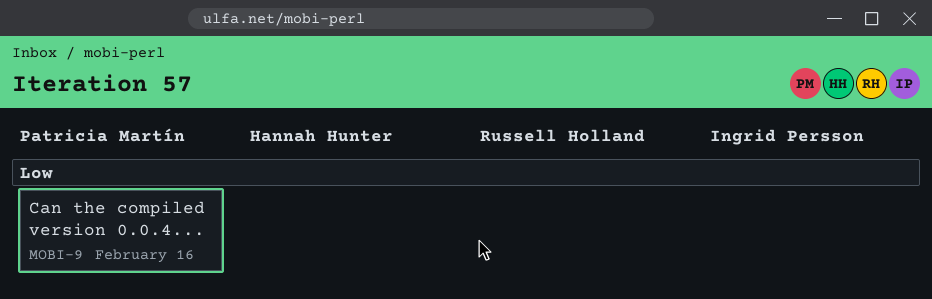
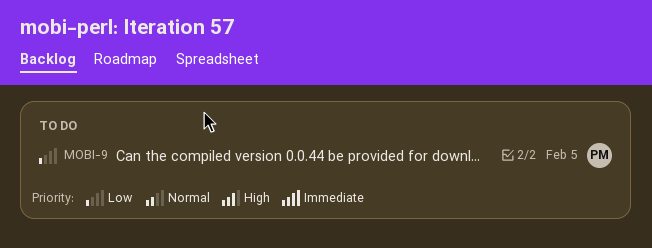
MOBI-9, due: Feb 16 -> Feb 5

